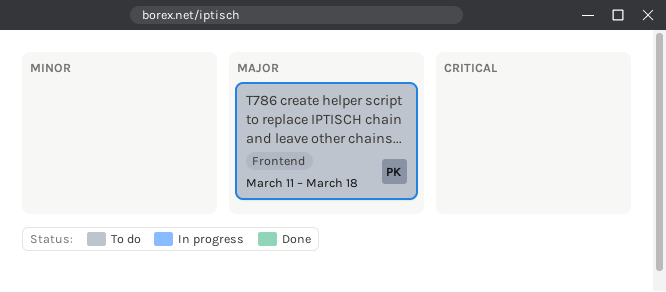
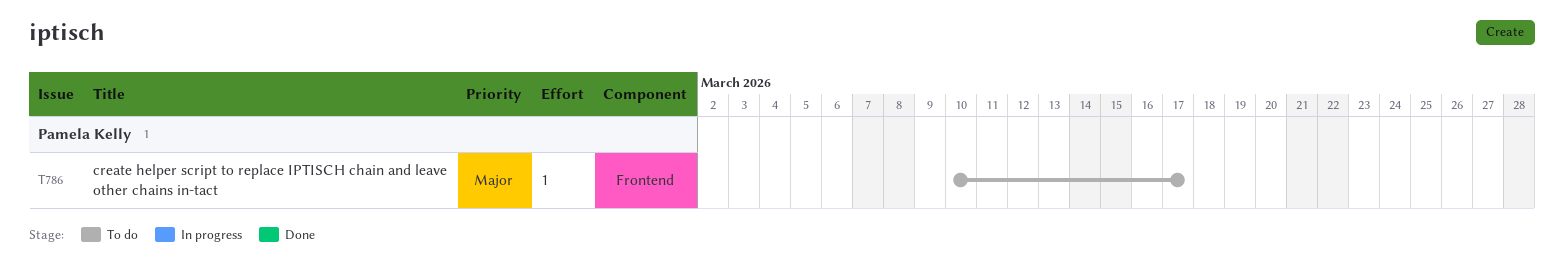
T786, start: Mar 11 -> Mar 10
T786, due: Mar 18 -> Mar 17

